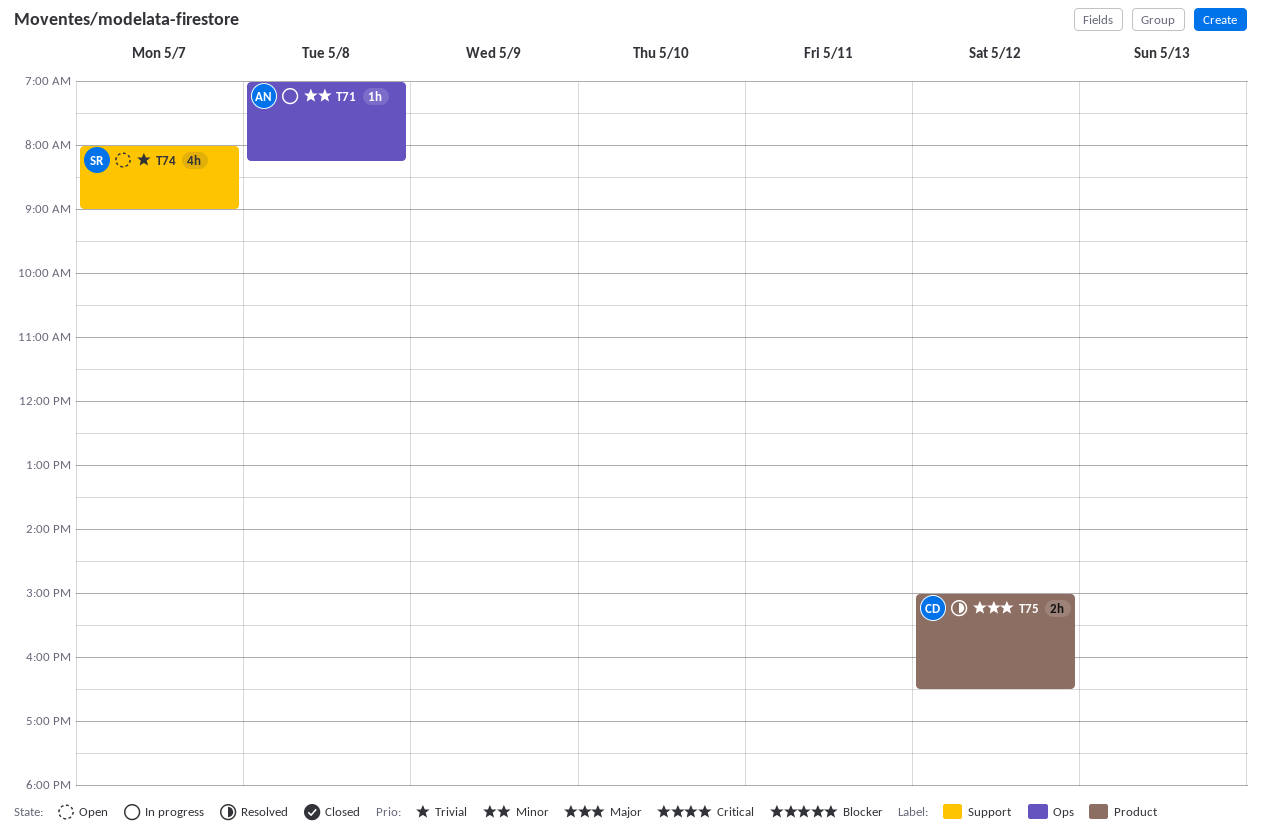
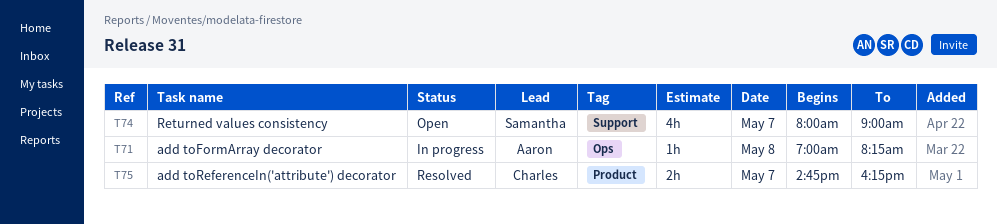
T75, day: May 12 -> May 7
T75, begins: 15:00 -> 14:45
T75, ends: 16:30 -> 16:15

